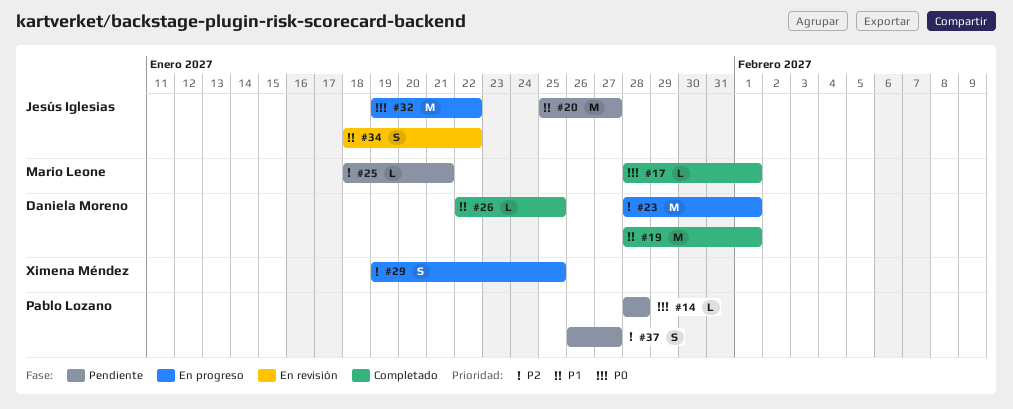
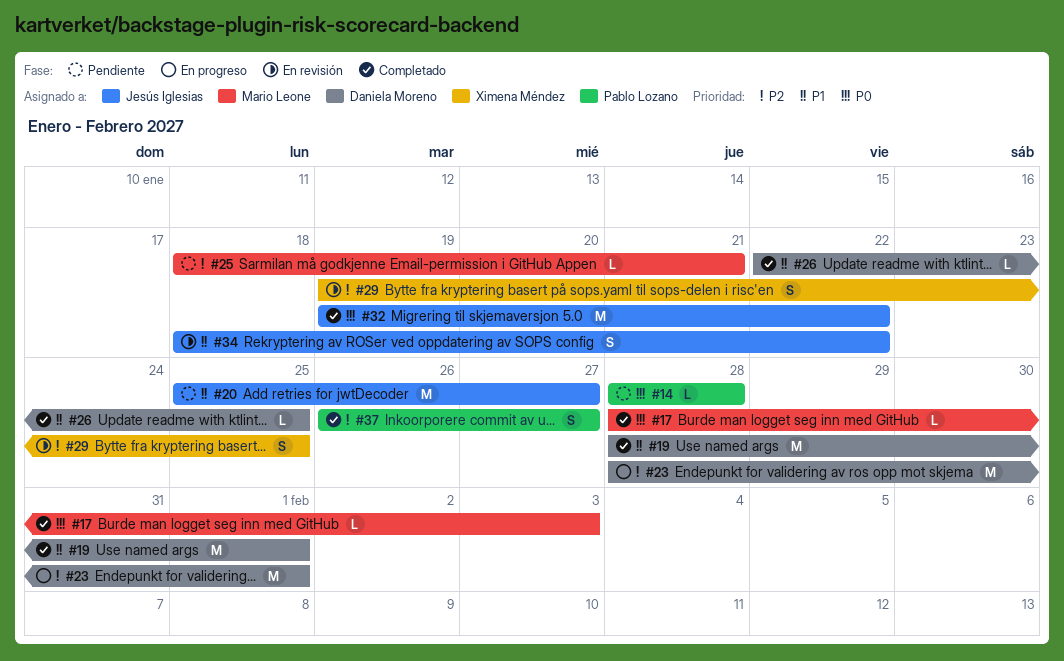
#17, due: Feb 1 -> Feb 3
#29, status: En progreso -> En revisión
#32, status: En progreso -> Completado
#37, status: Pendiente -> Completado

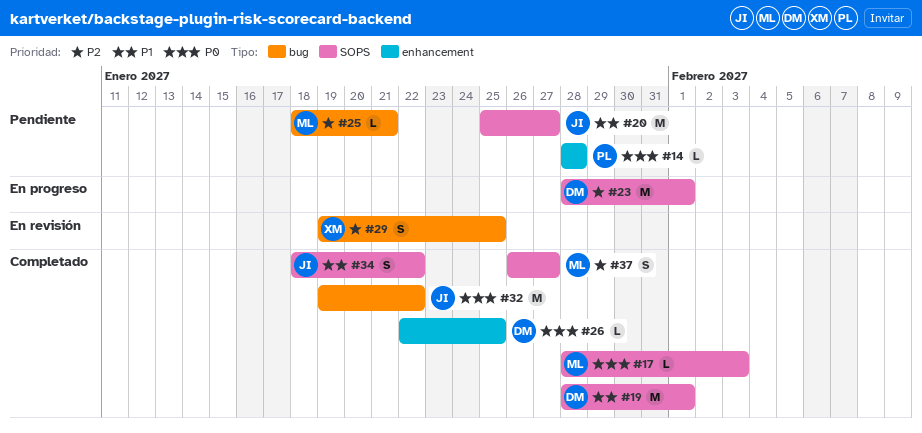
#26, priority: P1 -> P0
#34, status: En revisión -> Completado
#37, owner: Pablo Lozano -> Mario Leone

